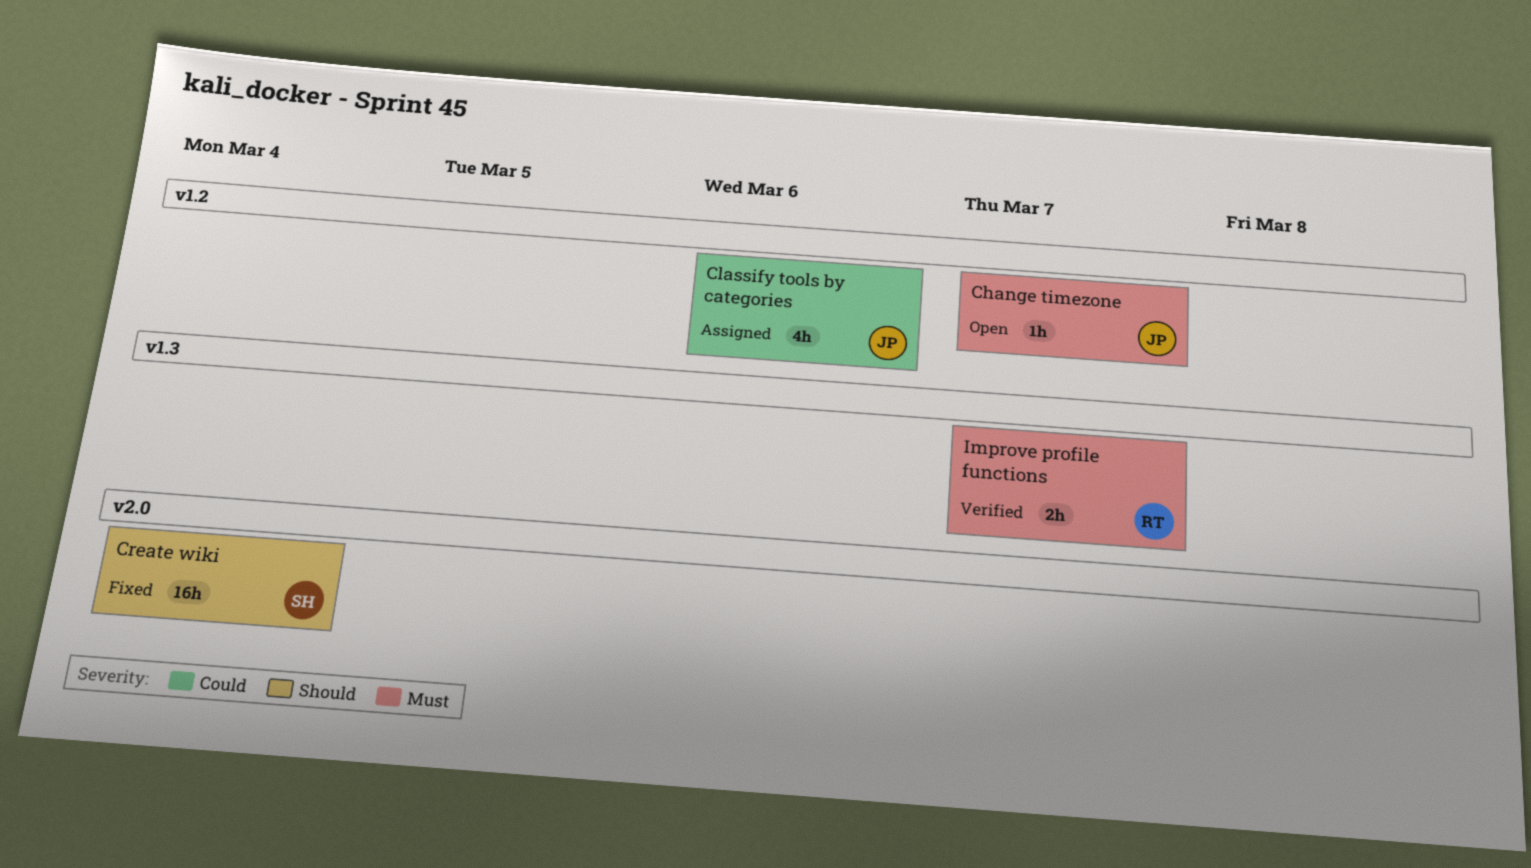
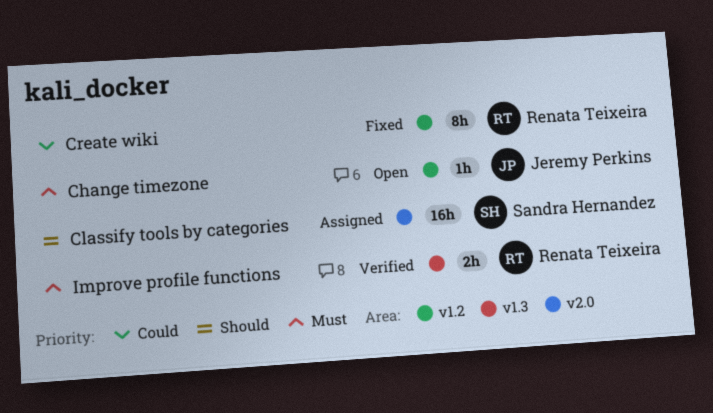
Classify tools by categories, owner: Jeremy Perkins -> Sandra Hernandez
Classify tools by categories, priority: Could -> Should
Classify tools by categories, label: v1.2 -> v2.0
Classify tools by categories, estimate: 4h -> 16h
Create wiki, owner: Sandra Hernandez -> Renata Teixeira
Create wiki, priority: Should -> Could
Create wiki, label: v2.0 -> v1.2
Create wiki, estimate: 16h -> 8h

